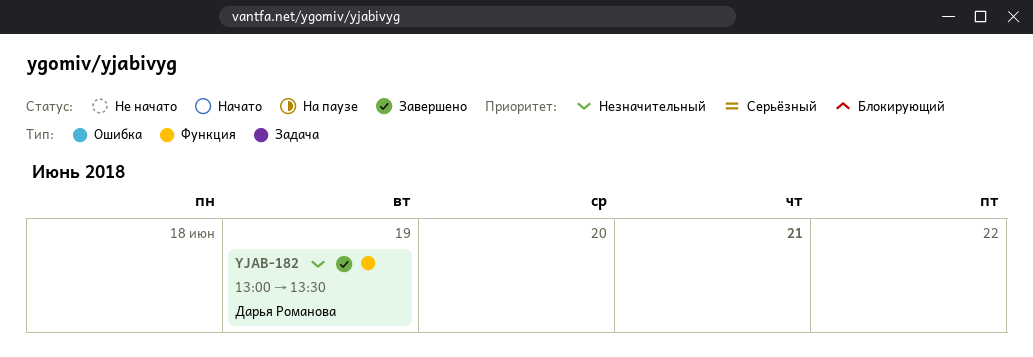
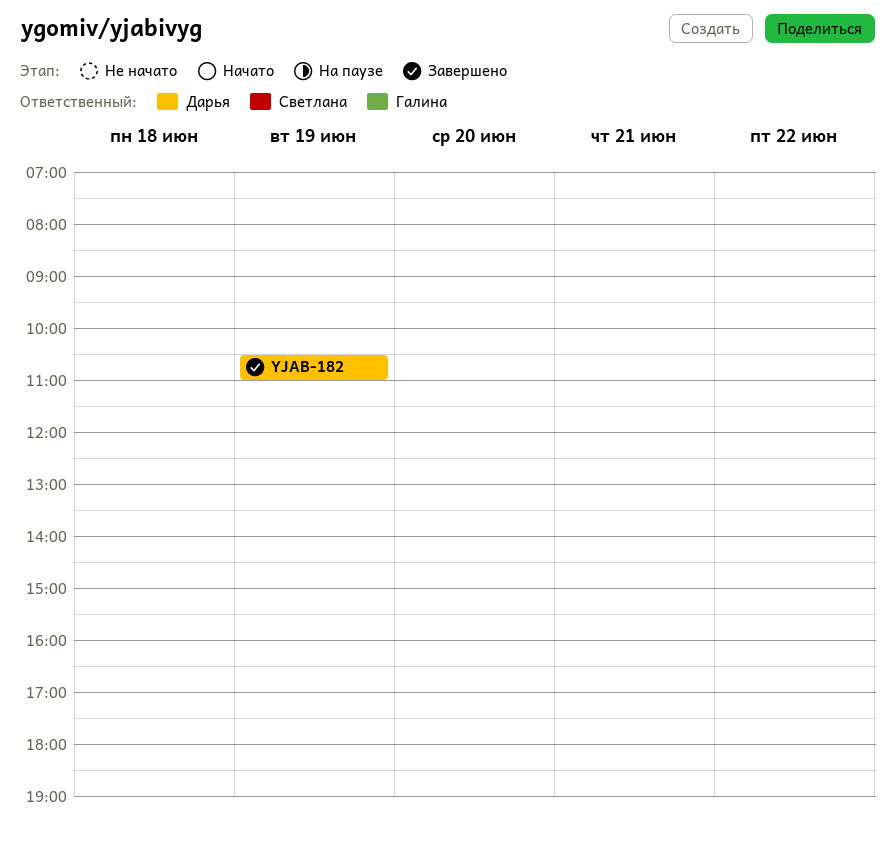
YJAB-182, begins: 13:00 -> 10:30
YJAB-182, ends: 13:30 -> 11:00

